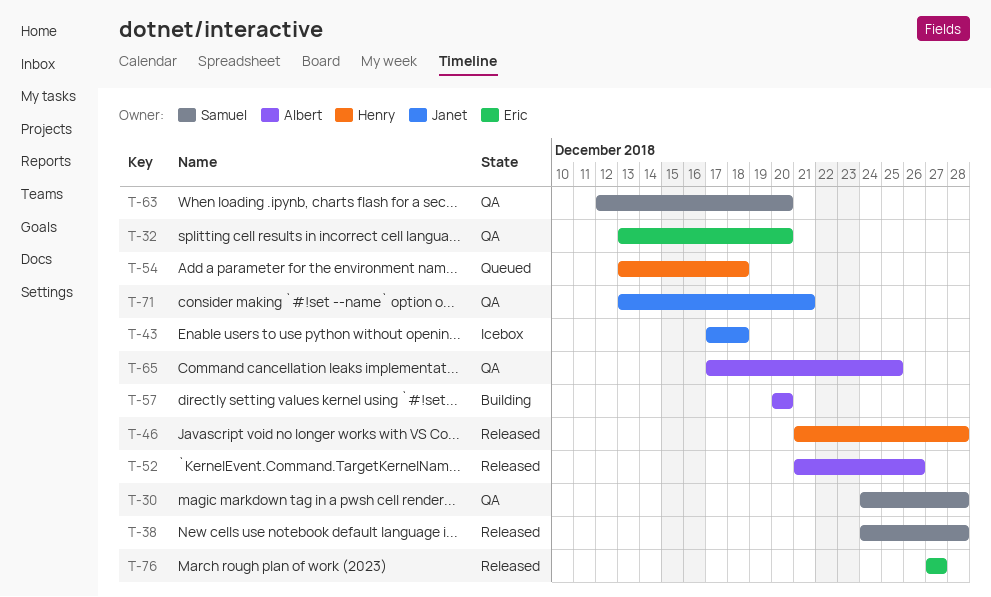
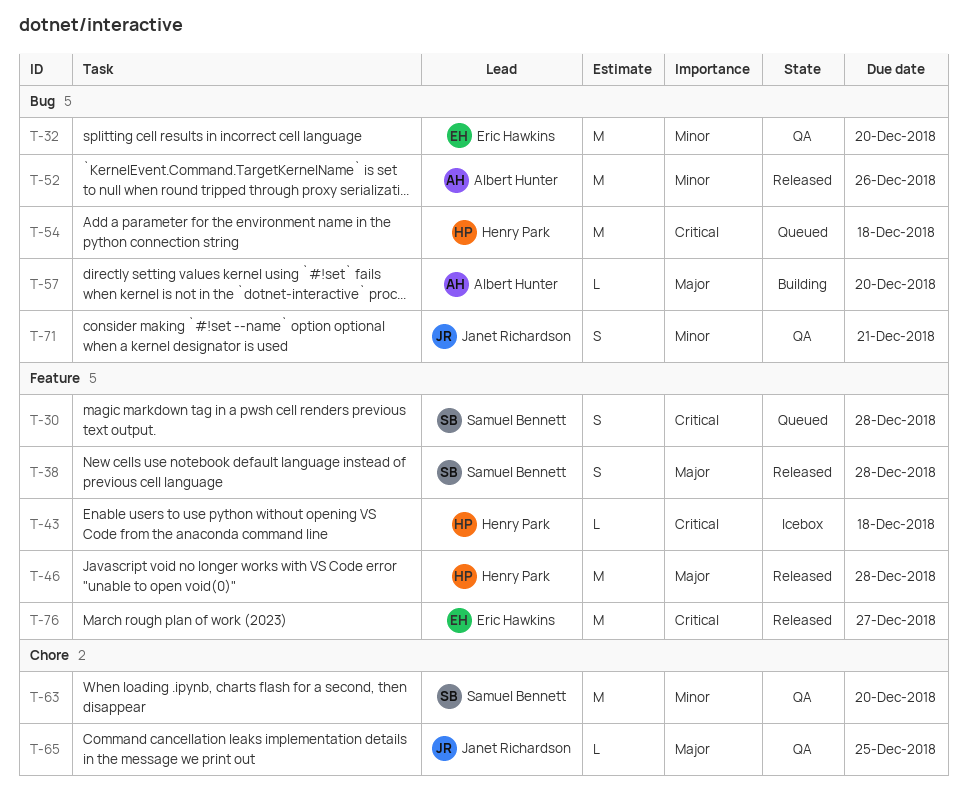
T-30, status: QA -> Queued
T-43, owner: Janet Richardson -> Henry Park
T-65, owner: Albert Hunter -> Janet Richardson

